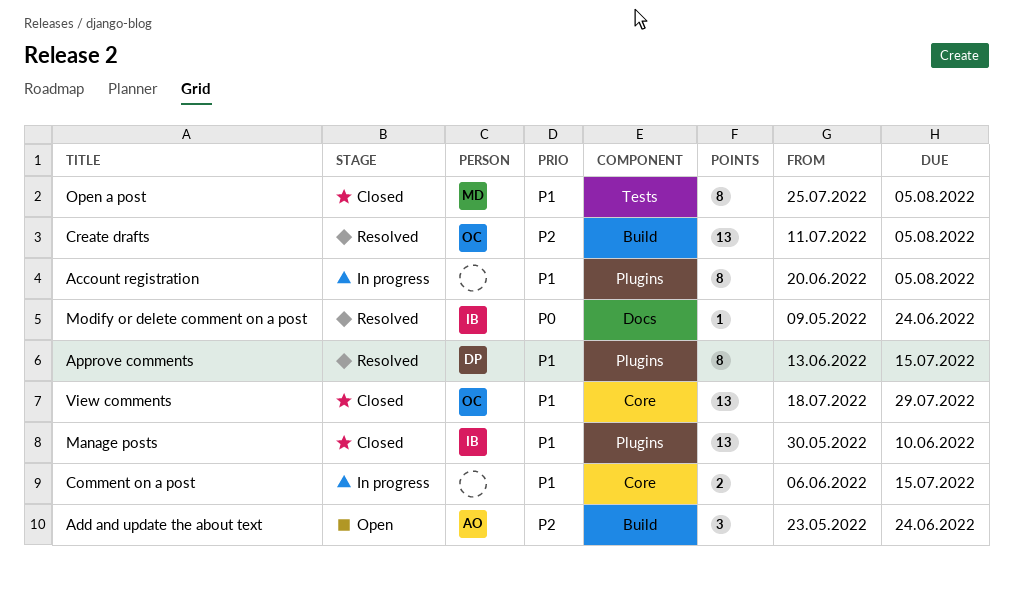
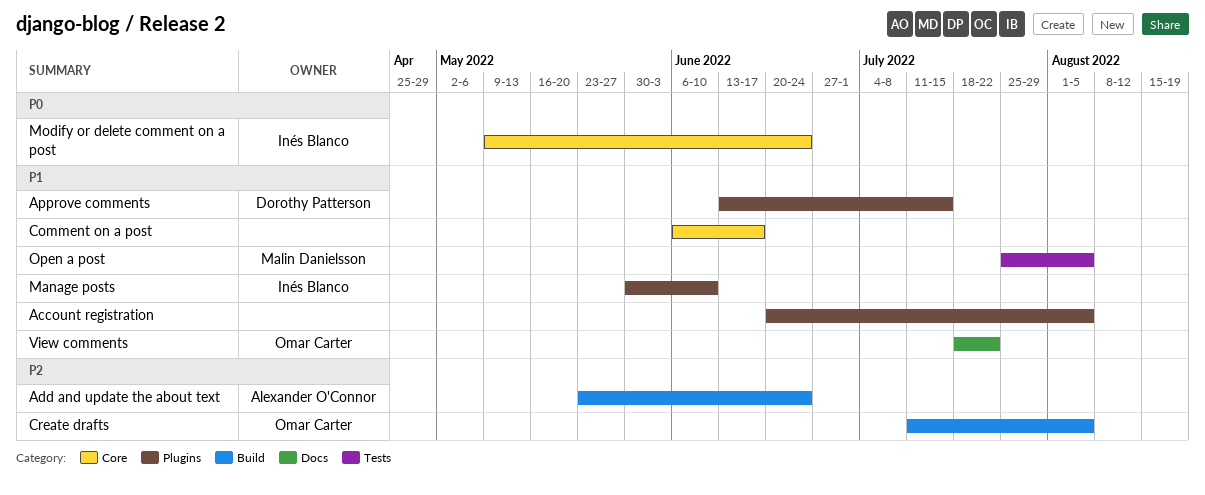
Comment on a post, due: Jul 15 -> Jun 17
Modify or delete comment on a post, label: Docs -> Core
View comments, label: Core -> Docs
View comments, due: Jul 29 -> Jul 22

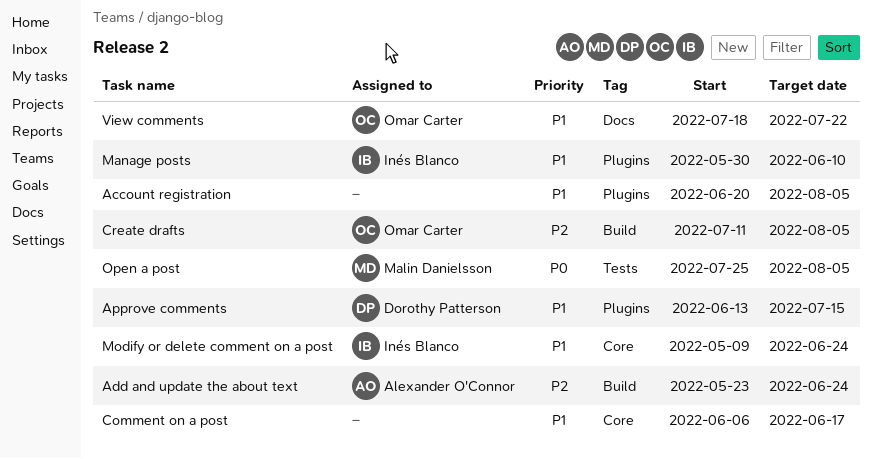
Modify or delete comment on a post, priority: P0 -> P1
Open a post, priority: P1 -> P0

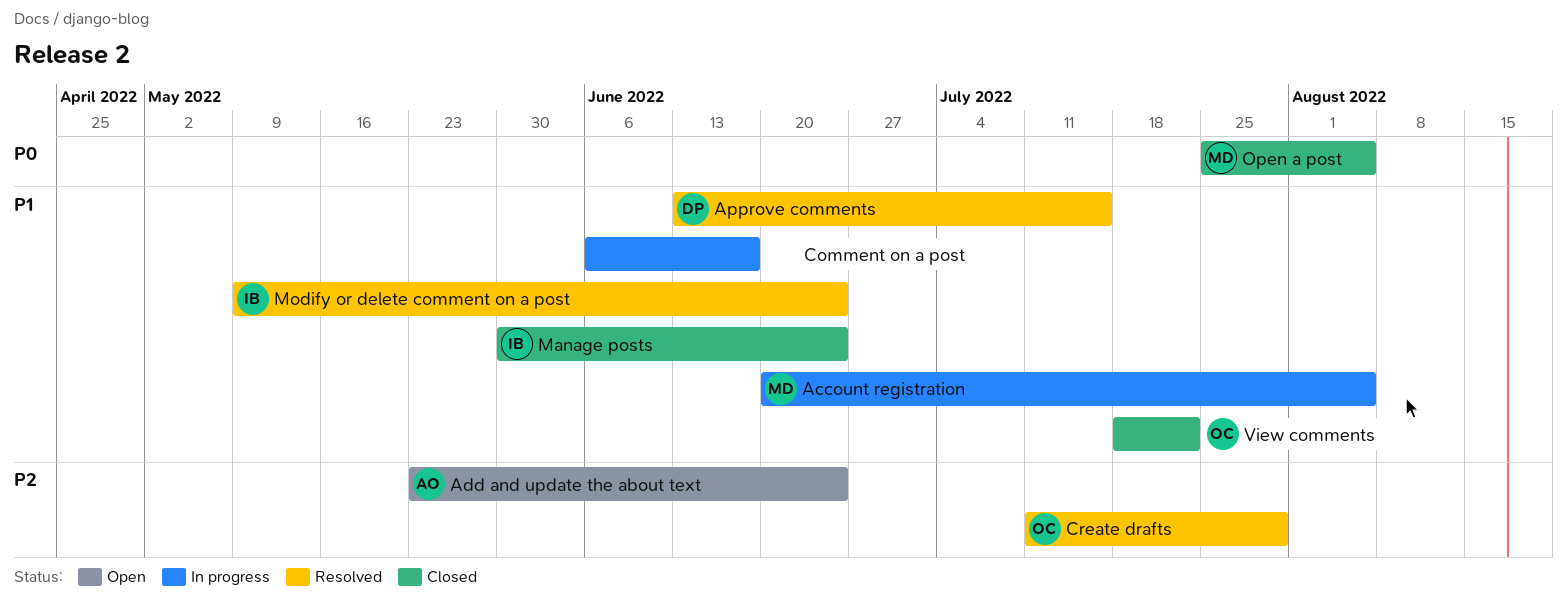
Account registration, owner: none -> Malin Danielsson
Create drafts, due: Aug 5 -> Jul 29
Manage posts, due: Jun 10 -> Jun 24

